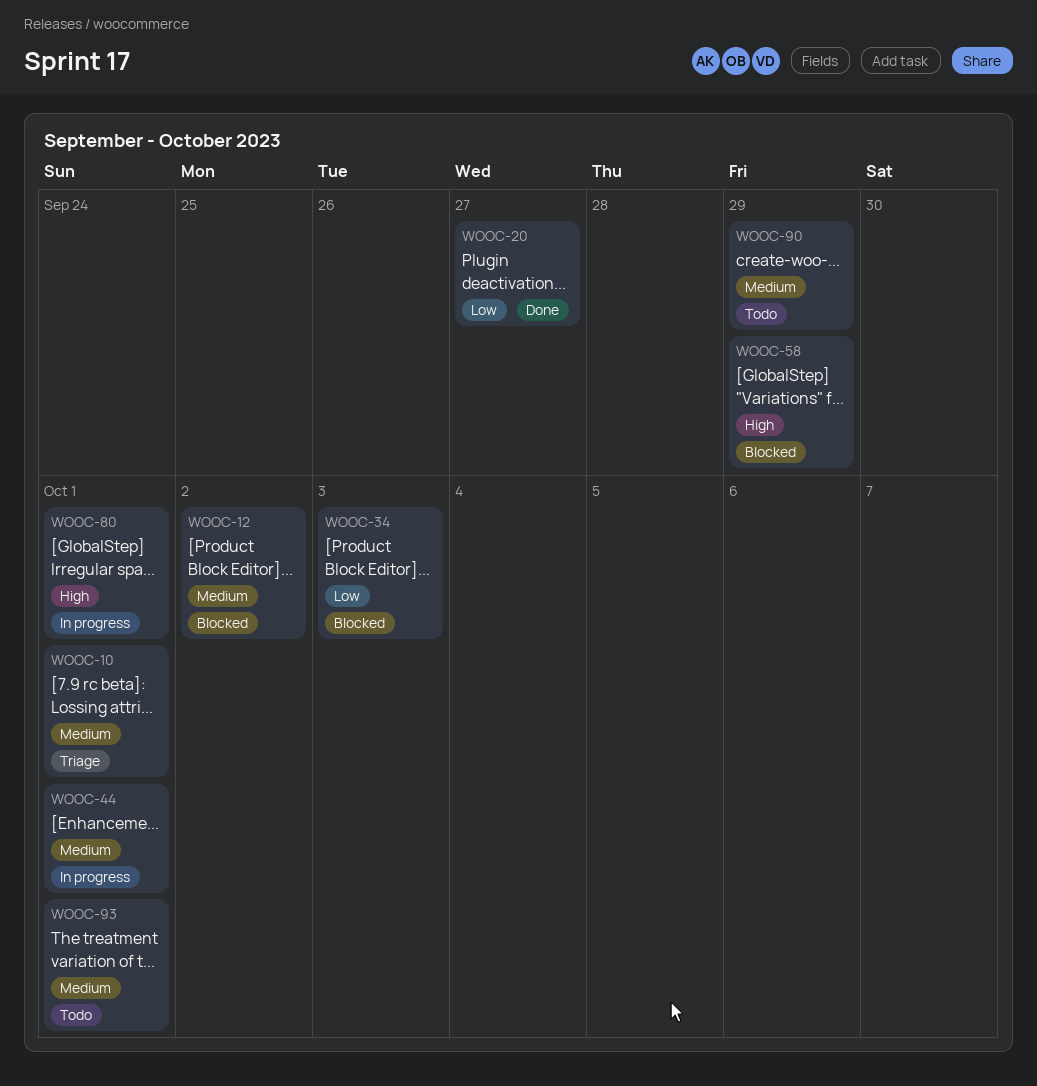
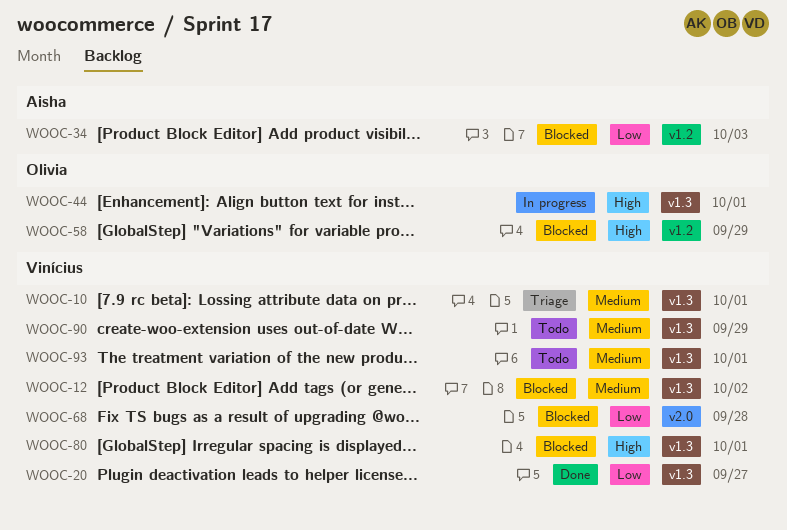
WOOC-44, priority: Medium -> High
WOOC-68: none -> present
WOOC-80, status: In progress -> Blocked

